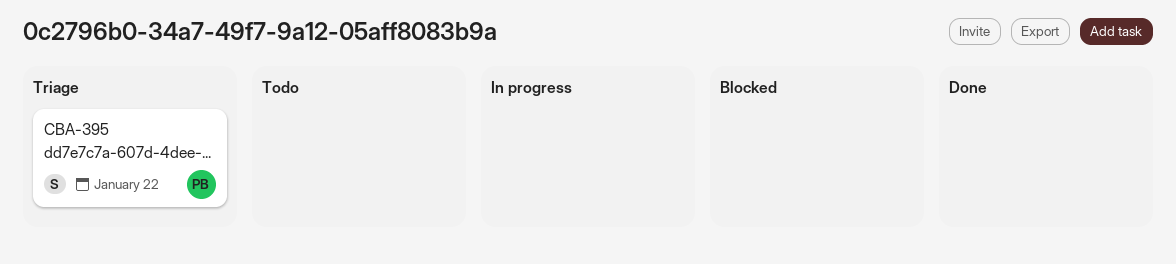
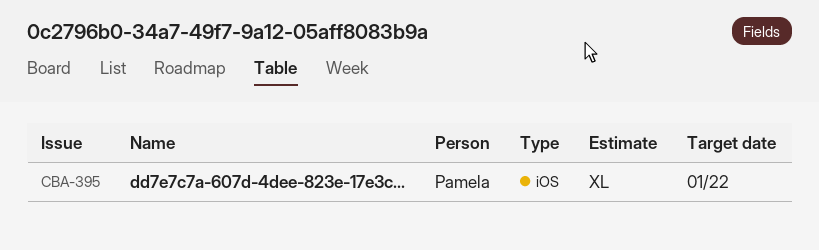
CBA-395, estimate: S -> XL

